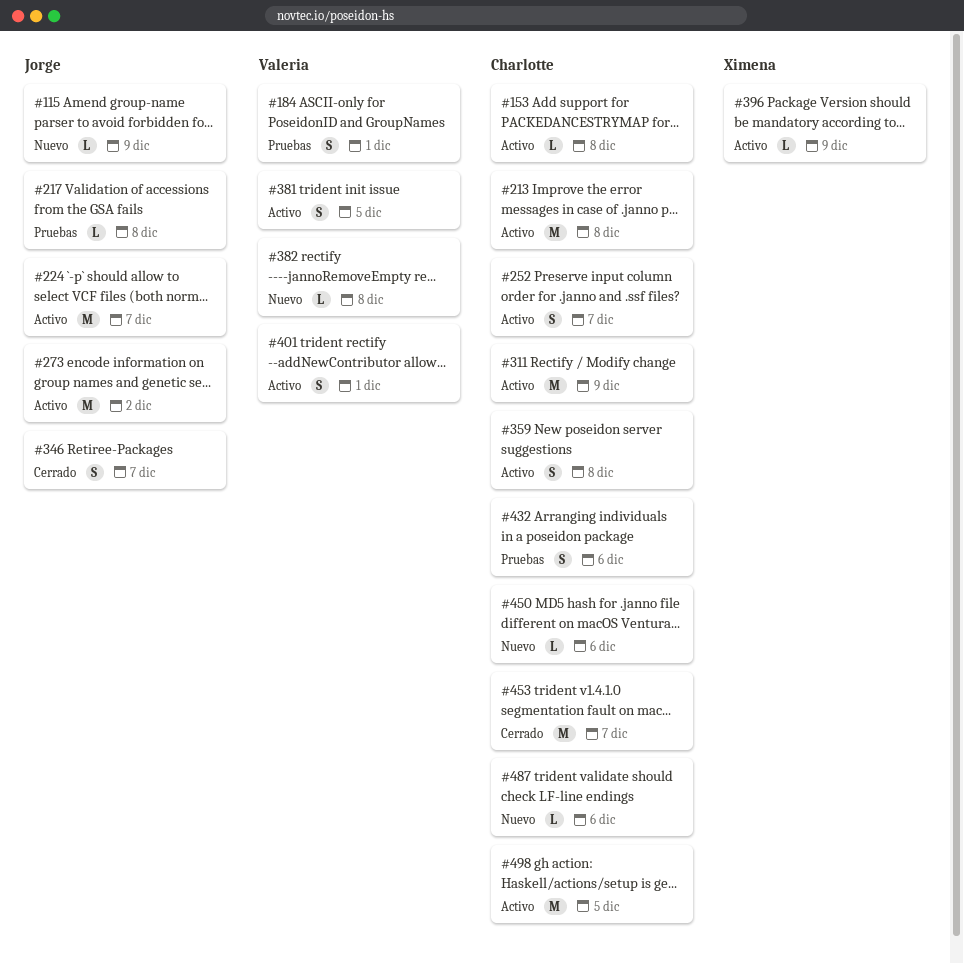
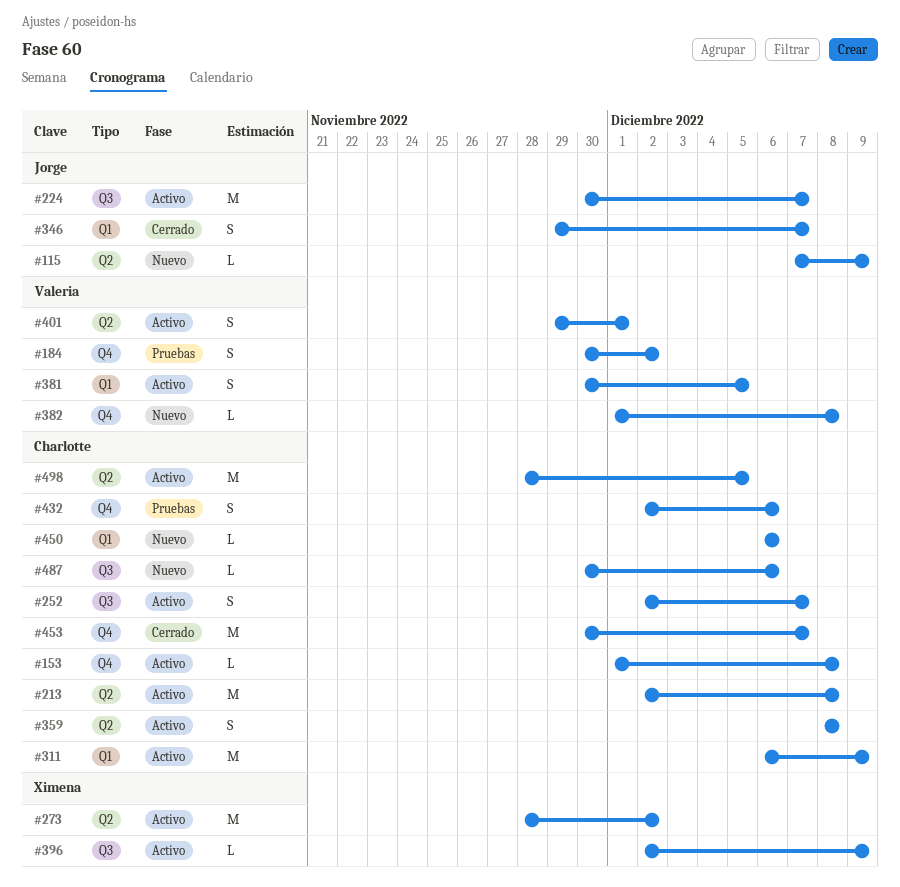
#184, due: Dec 1 -> Dec 2
#217: present -> none
#273, owner: Jorge -> Ximena

